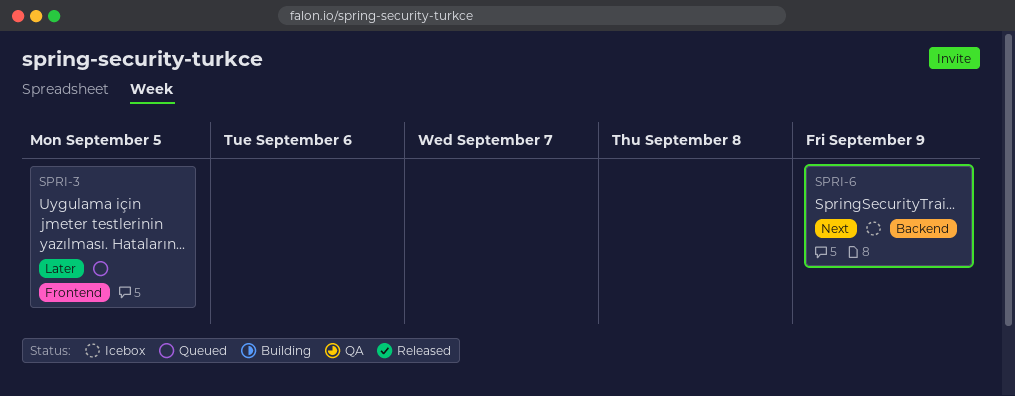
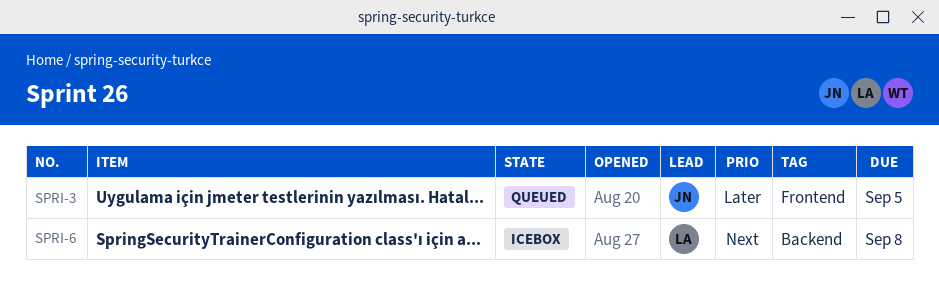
SPRI-6, due: Sep 9 -> Sep 8

